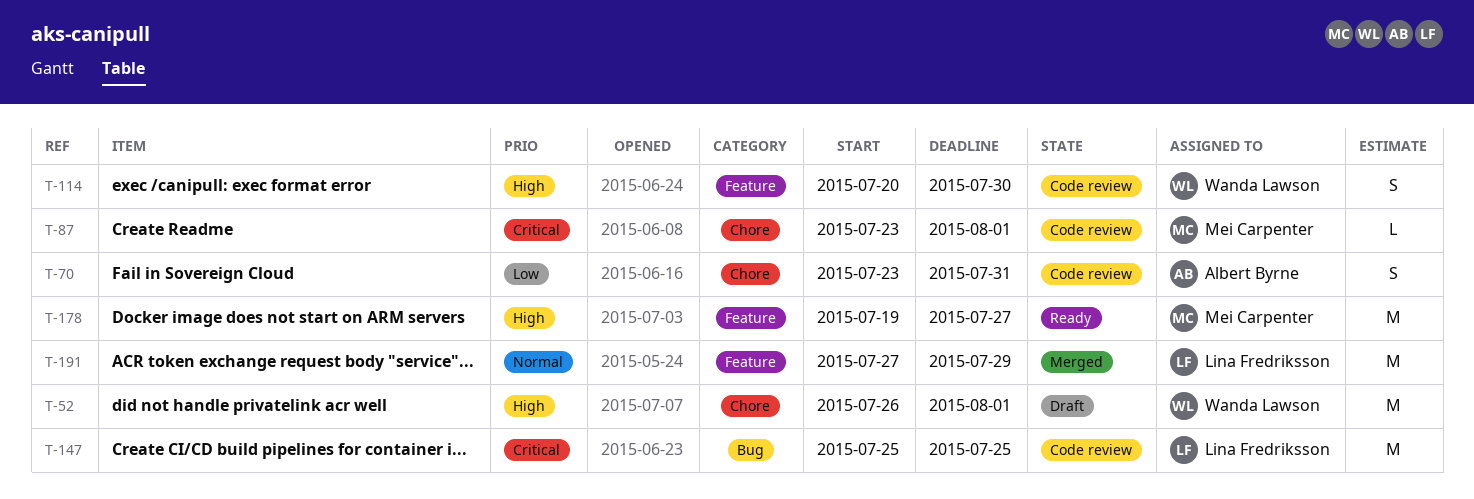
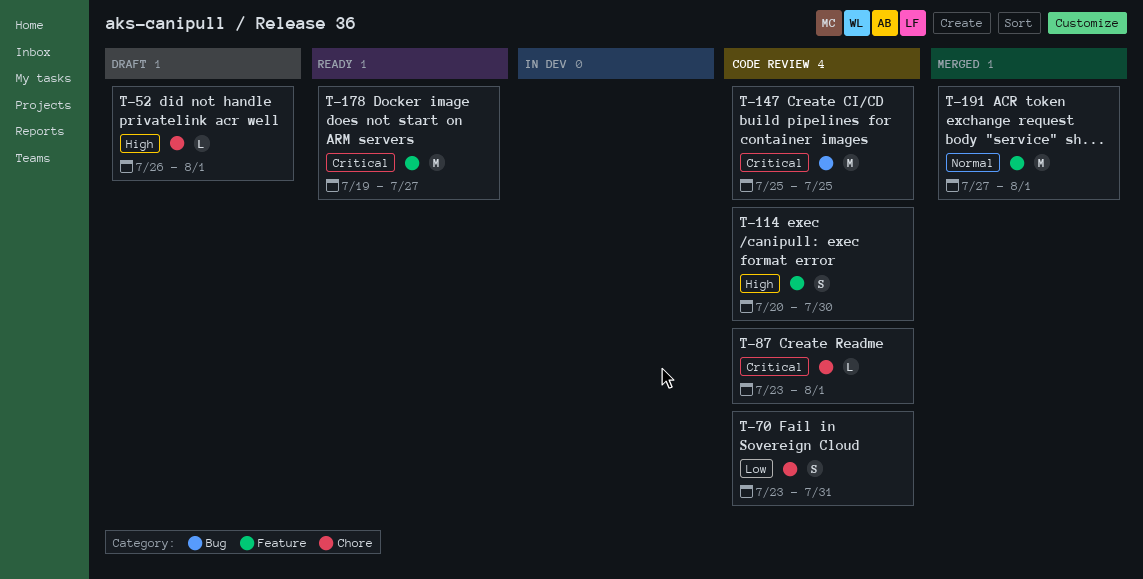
T-52, estimate: M -> L
T-178, priority: High -> Critical
T-191, due: Jul 29 -> Aug 1

